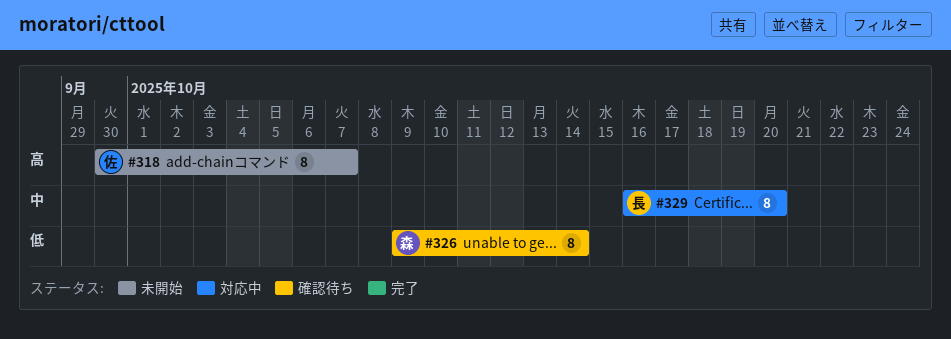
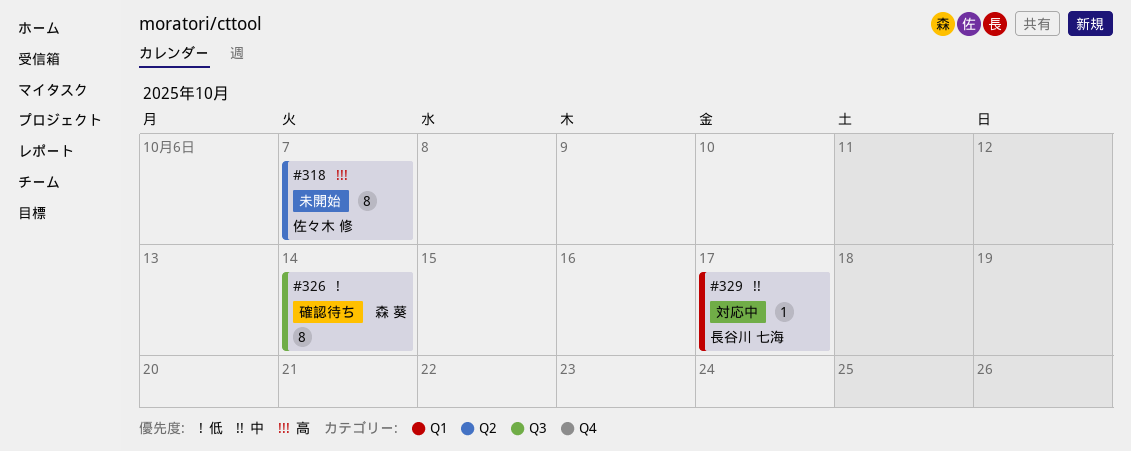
#329, estimate: 8 -> 1
#329, due: Oct 20 -> Oct 17

